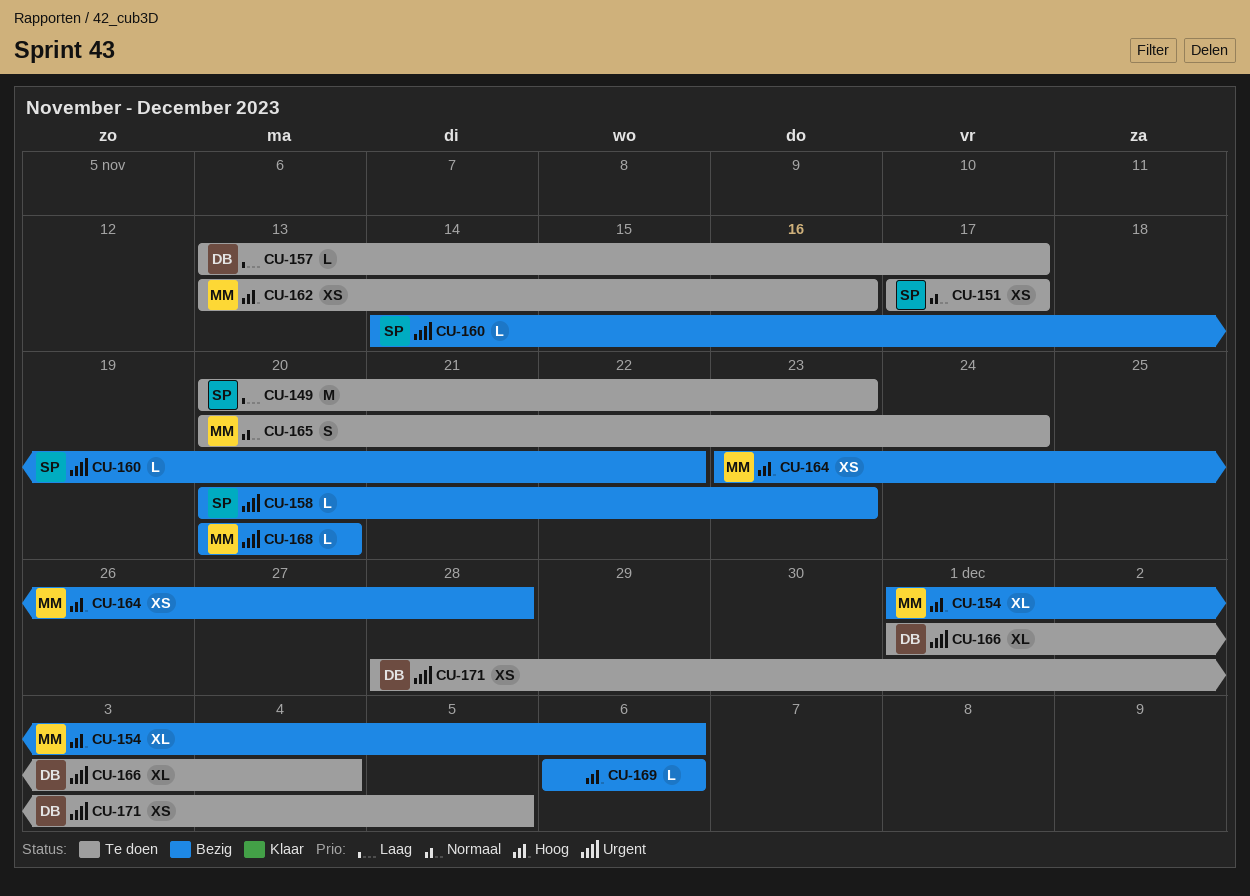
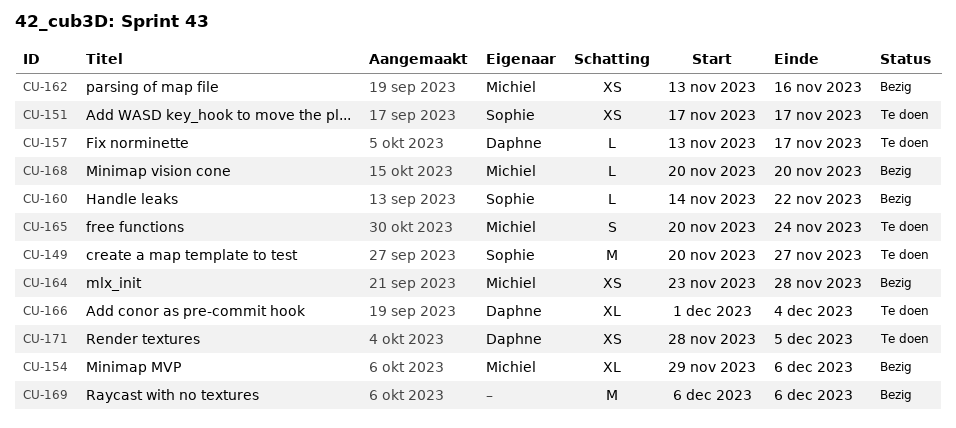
CU-149, due: Nov 23 -> Nov 27
CU-154, start: Dec 1 -> Nov 29
CU-158: present -> none
CU-162, status: Te doen -> Bezig
CU-169, estimate: L -> M

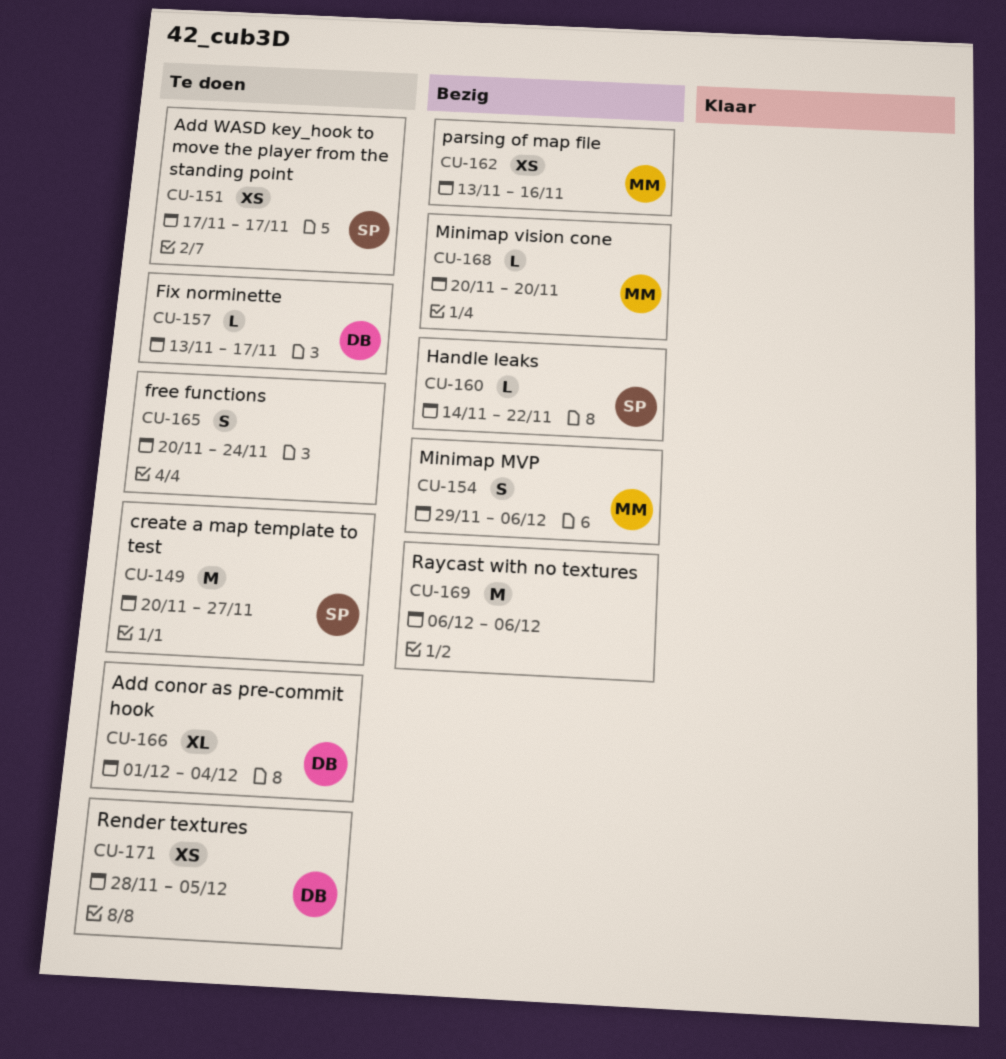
CU-154, estimate: XL -> S
CU-164: present -> none
CU-165, owner: Michiel -> none

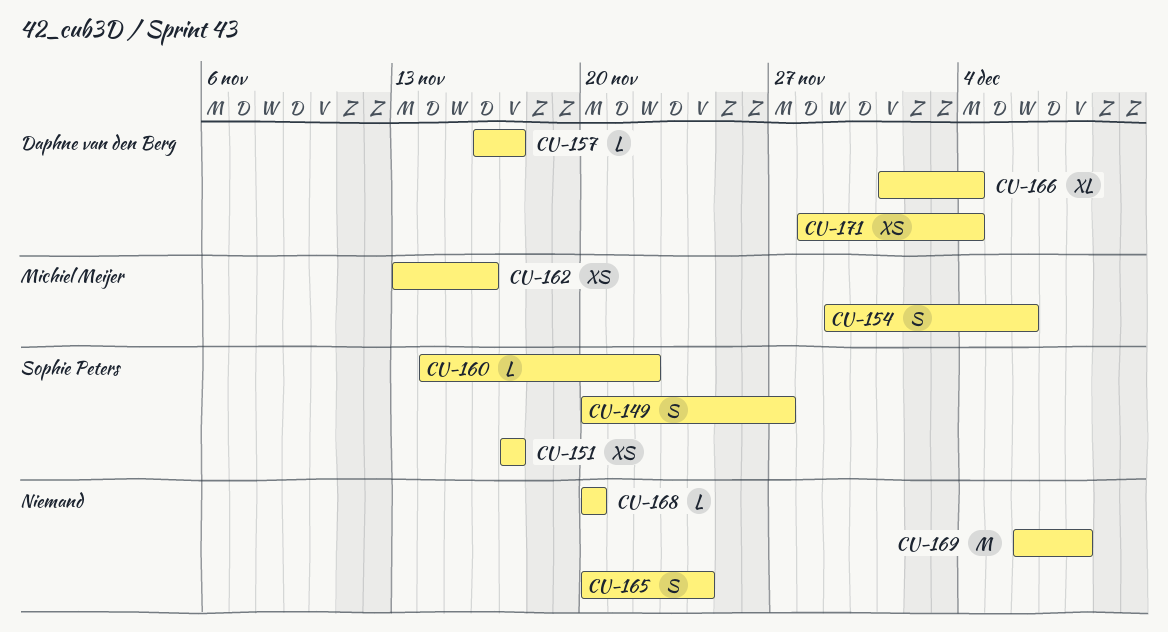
CU-149, estimate: M -> S
CU-157, start: Nov 13 -> Nov 16
CU-168, owner: Michiel Meijer -> none
CU-169, due: Dec 6 -> Dec 8
CU-171, due: Dec 5 -> Dec 4

